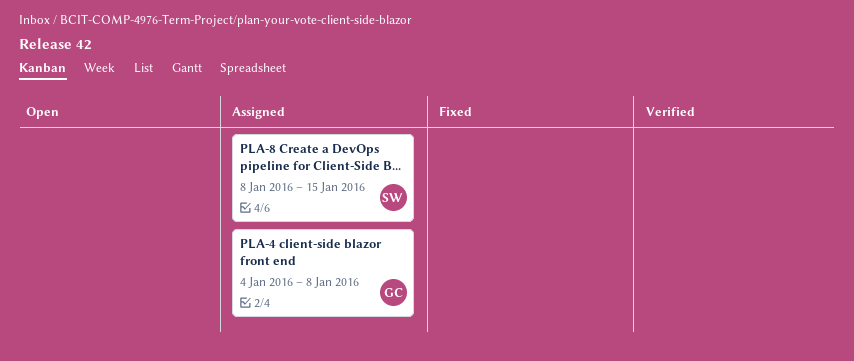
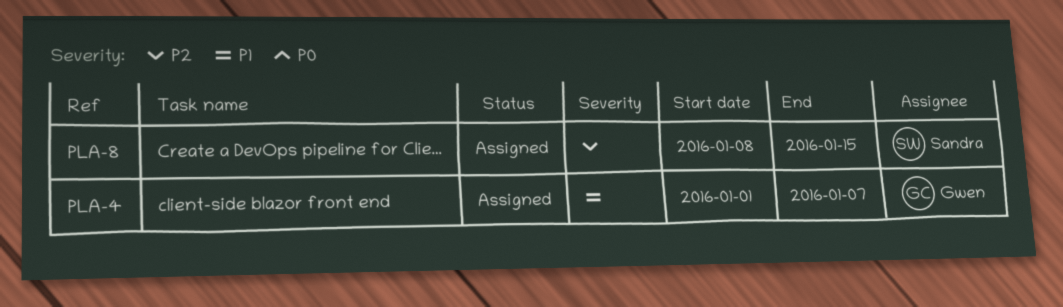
PLA-4, start: Jan 4 -> Jan 1
PLA-4, due: Jan 8 -> Jan 7

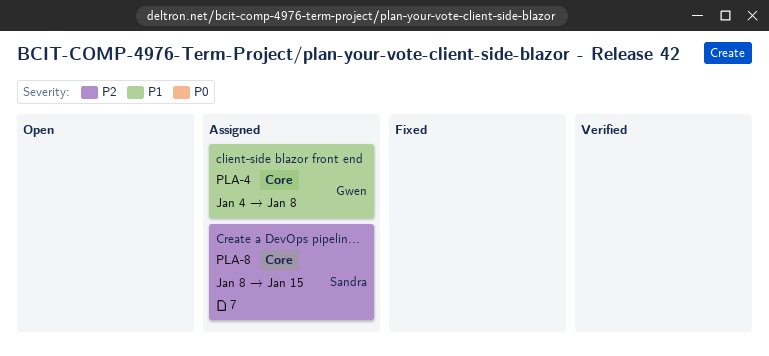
PLA-4, start: Jan 1 -> Jan 4
PLA-4, due: Jan 7 -> Jan 8

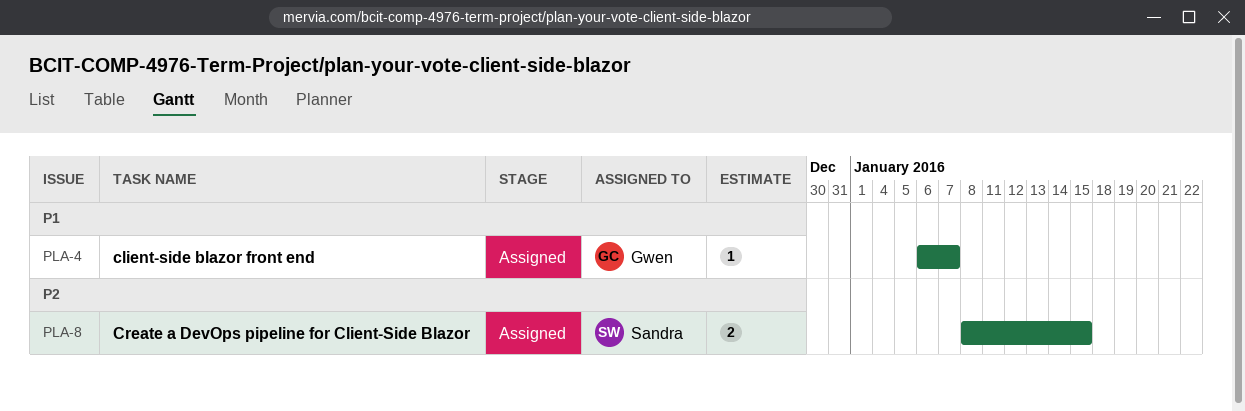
PLA-4, start: Jan 4 -> Jan 6
PLA-4, due: Jan 8 -> Jan 7

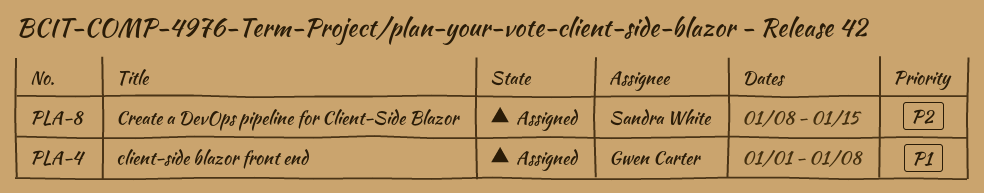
PLA-4, start: Jan 6 -> Jan 1
PLA-4, due: Jan 7 -> Jan 8

